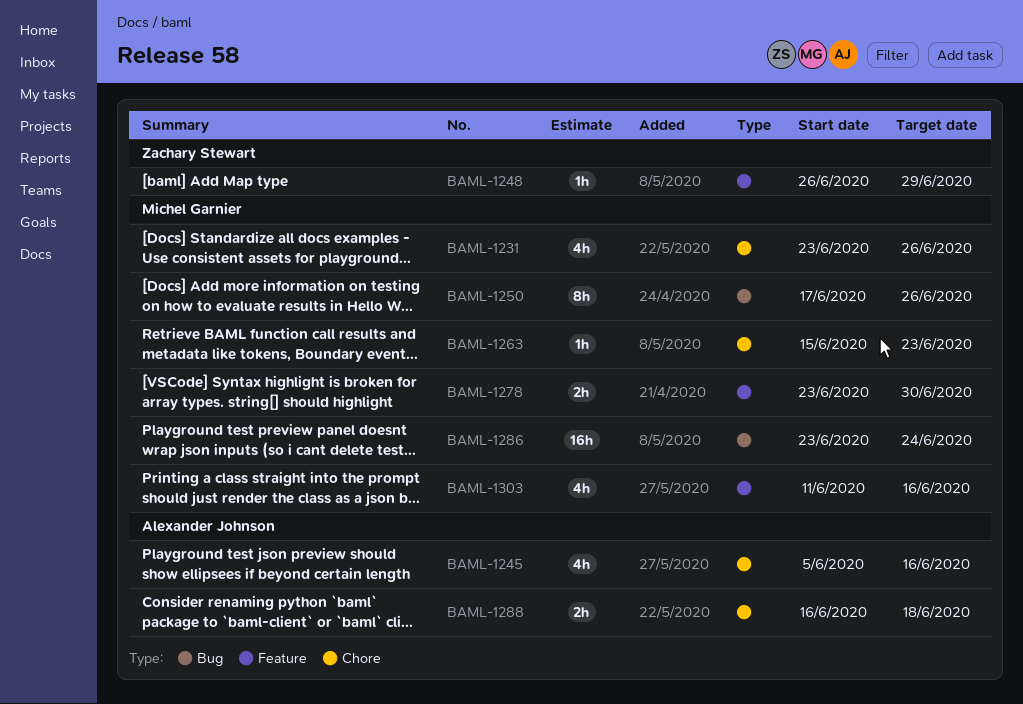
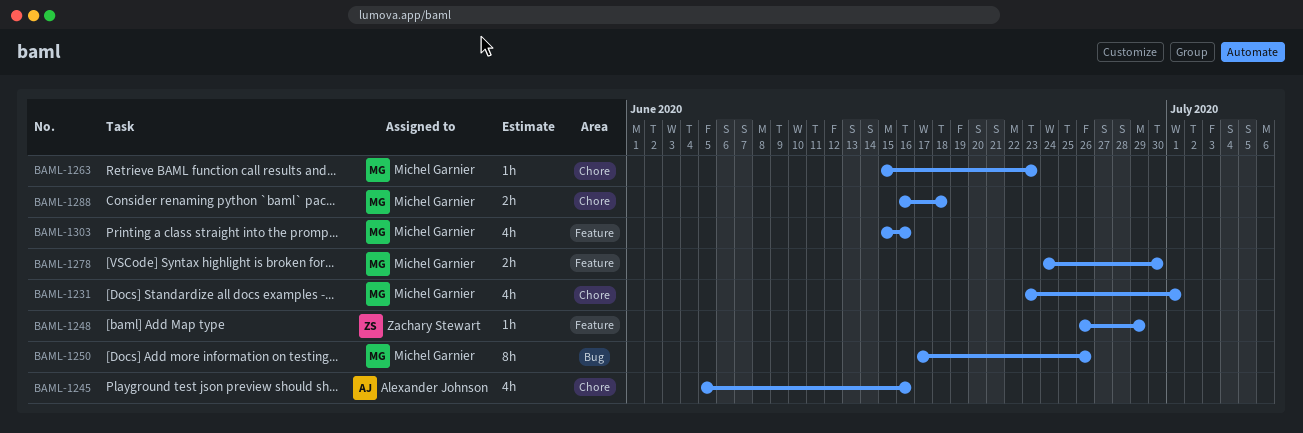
BAML-1231, due: Jun 26 -> Jul 1
BAML-1278, start: Jun 23 -> Jun 24
BAML-1286: present -> none
BAML-1288, owner: Alexander Johnson -> Michel Garnier
BAML-1303, start: Jun 11 -> Jun 15

